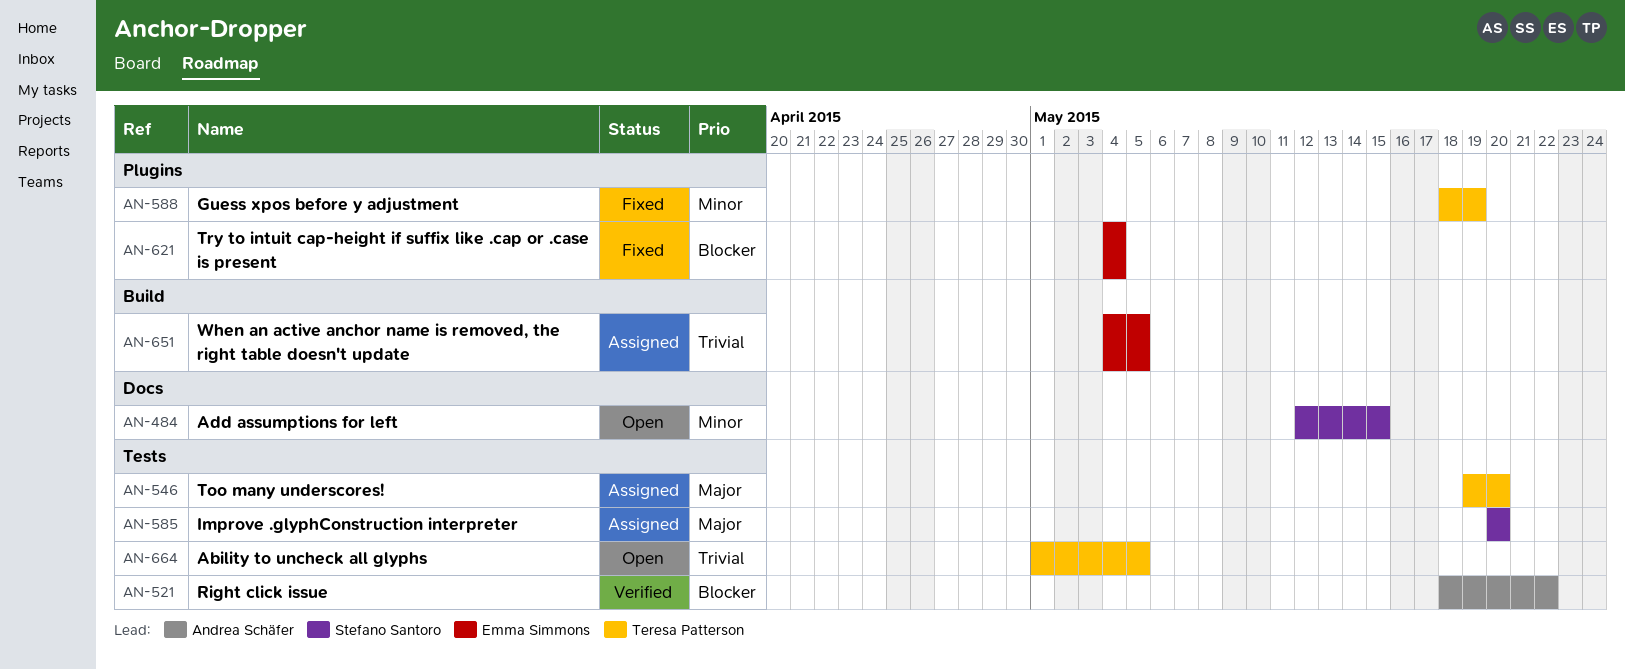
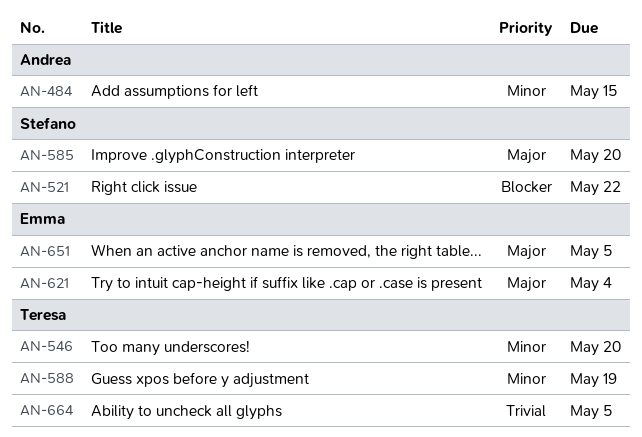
AN-484, owner: Stefano Santoro -> Andrea Schäfer
AN-521, owner: Andrea Schäfer -> Stefano Santoro
AN-546, priority: Major -> Minor
AN-621, priority: Blocker -> Major
AN-651, priority: Trivial -> Major

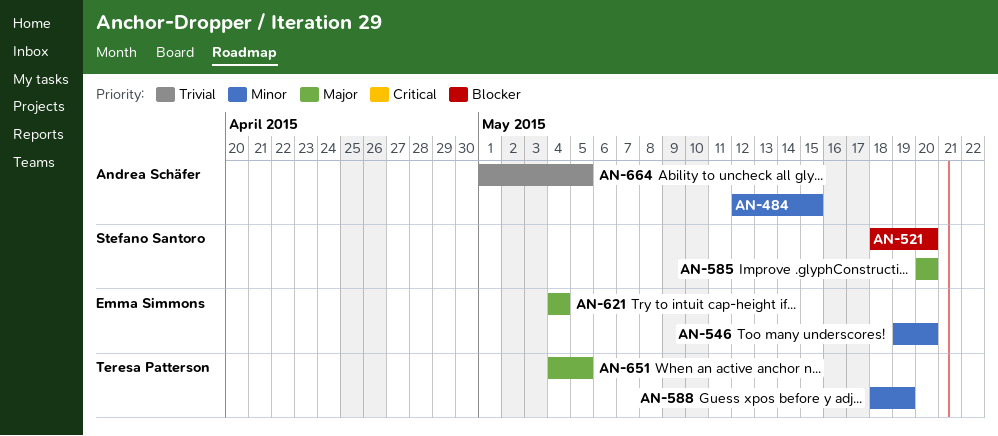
AN-521, due: May 22 -> May 20
AN-546, owner: Teresa Patterson -> Emma Simmons
AN-651, owner: Emma Simmons -> Teresa Patterson
AN-664, owner: Teresa Patterson -> Andrea Schäfer

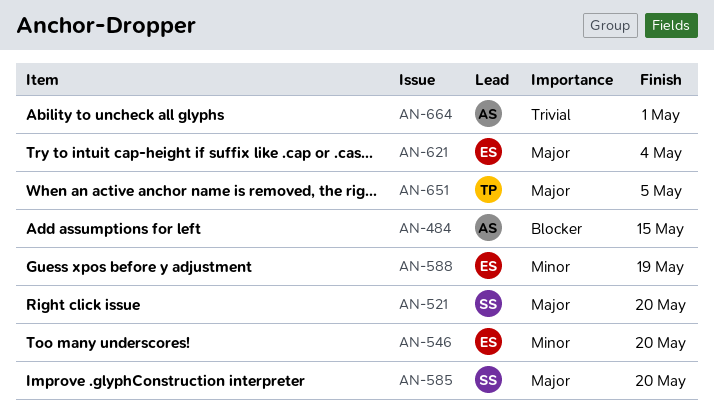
AN-484, priority: Minor -> Blocker
AN-521, priority: Blocker -> Major
AN-588, owner: Teresa Patterson -> Emma Simmons
AN-664, due: May 5 -> May 1

